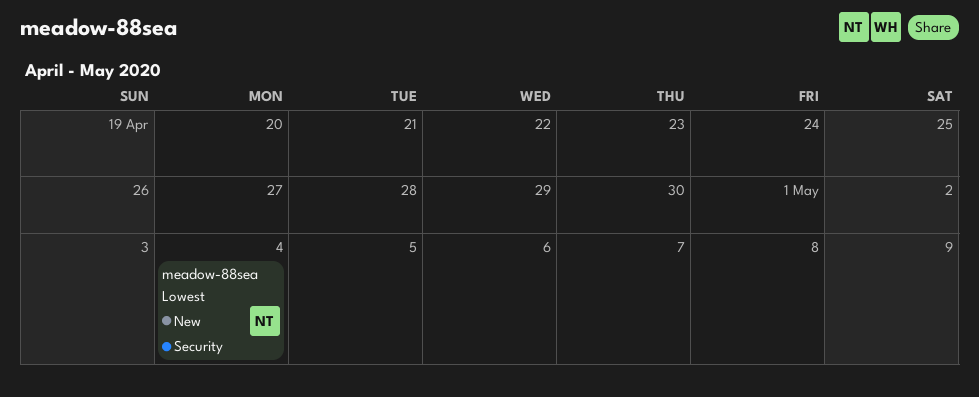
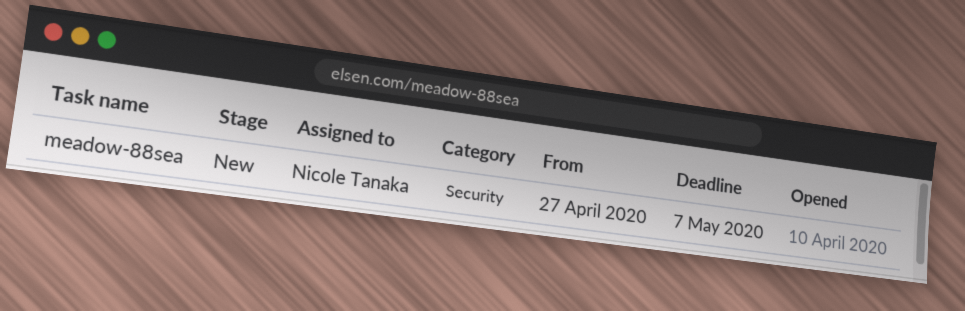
meadow-88sea, due: May 4 -> May 7

